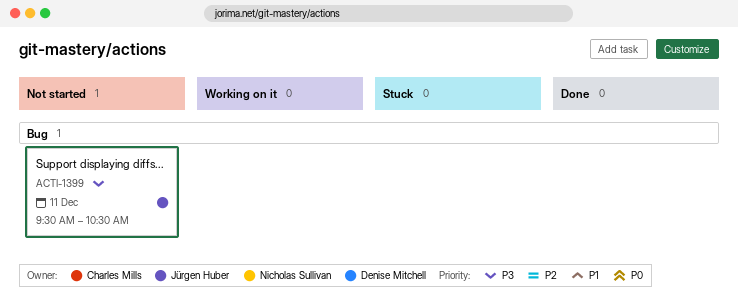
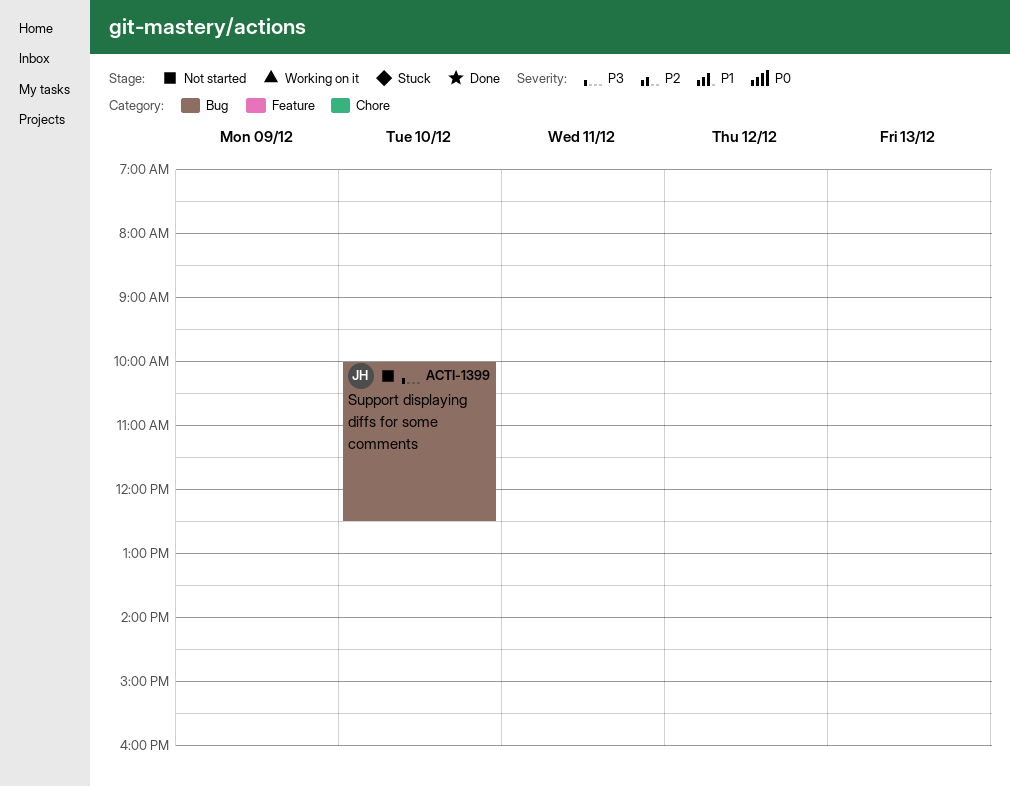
ACTI-1399, day: Dec 11 -> Dec 10
ACTI-1399, begins: 09:30 -> 10:00
ACTI-1399, ends: 10:30 -> 12:30

